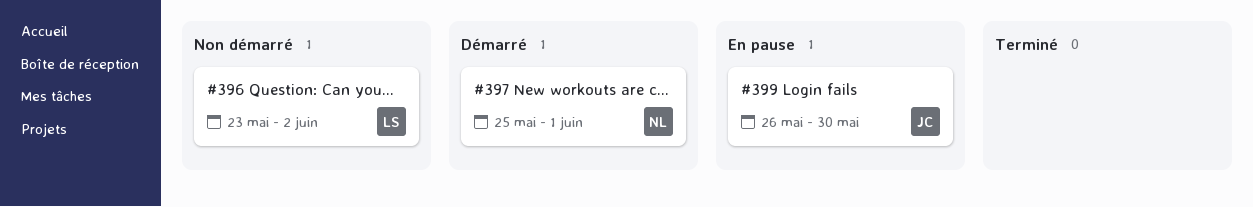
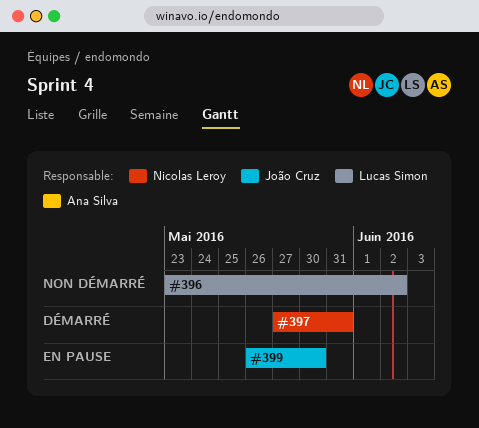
#397, start: May 25 -> May 27
#397, due: Jun 1 -> May 31

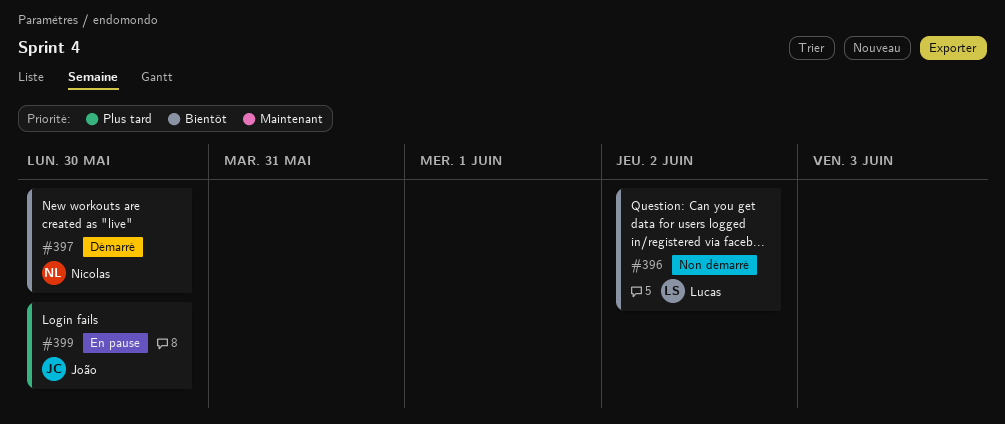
#397, due: May 31 -> May 30

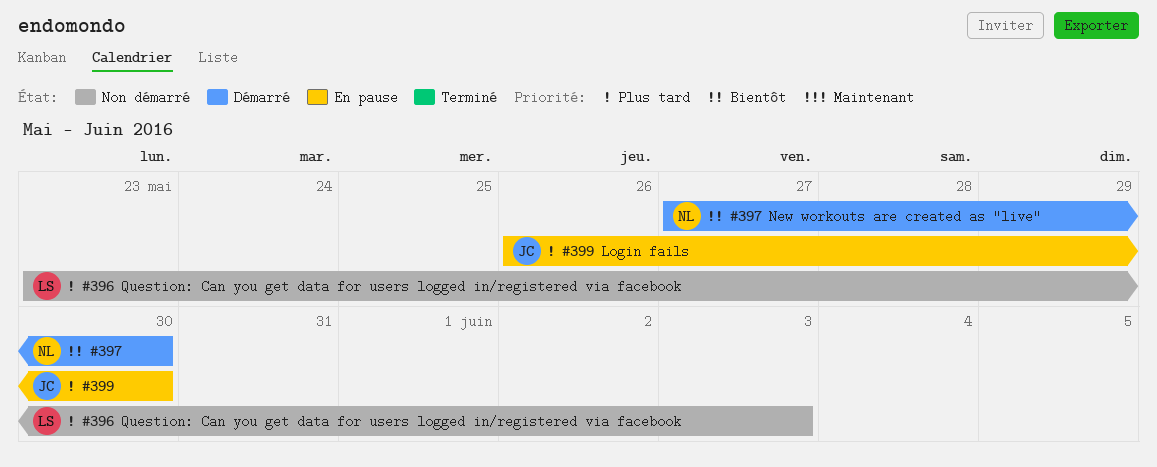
#396, priority: Bientôt -> Plus tard
#396, due: Jun 2 -> Jun 3

